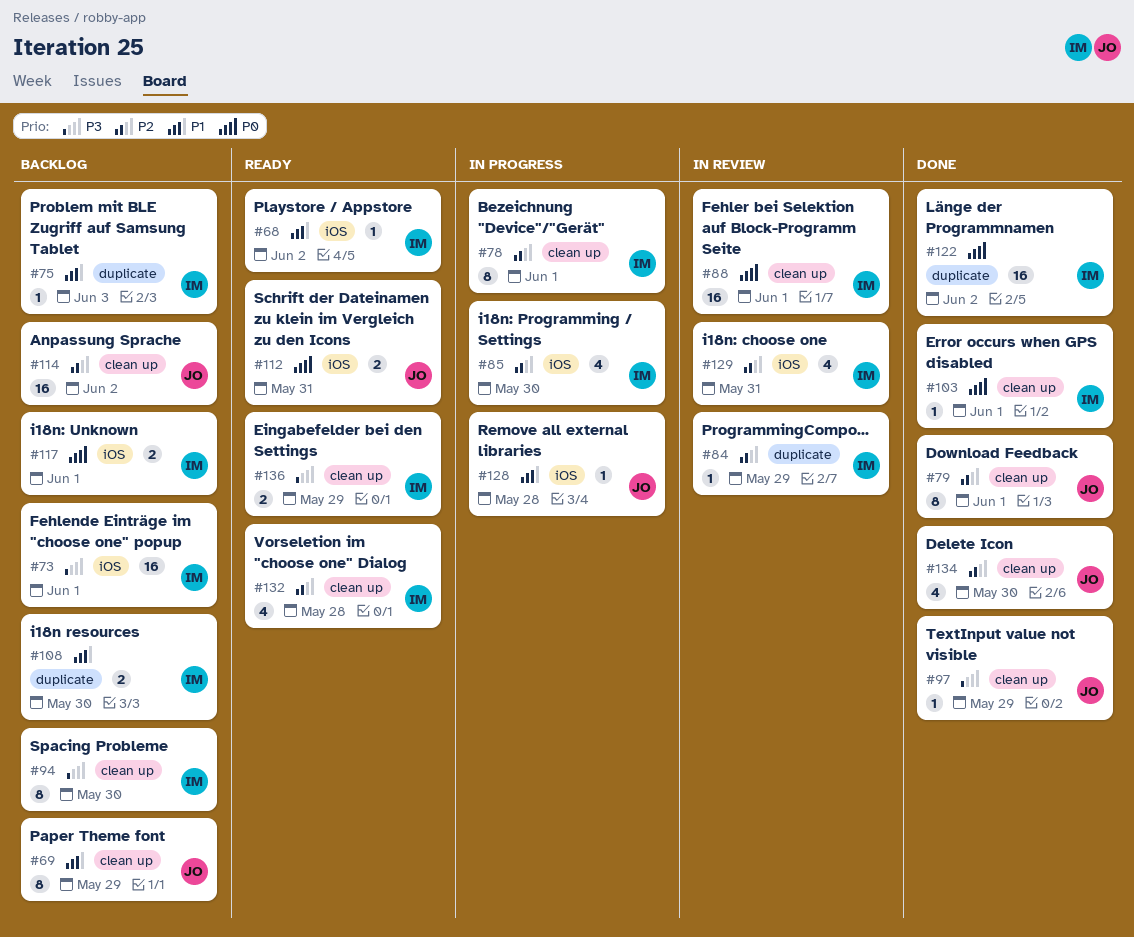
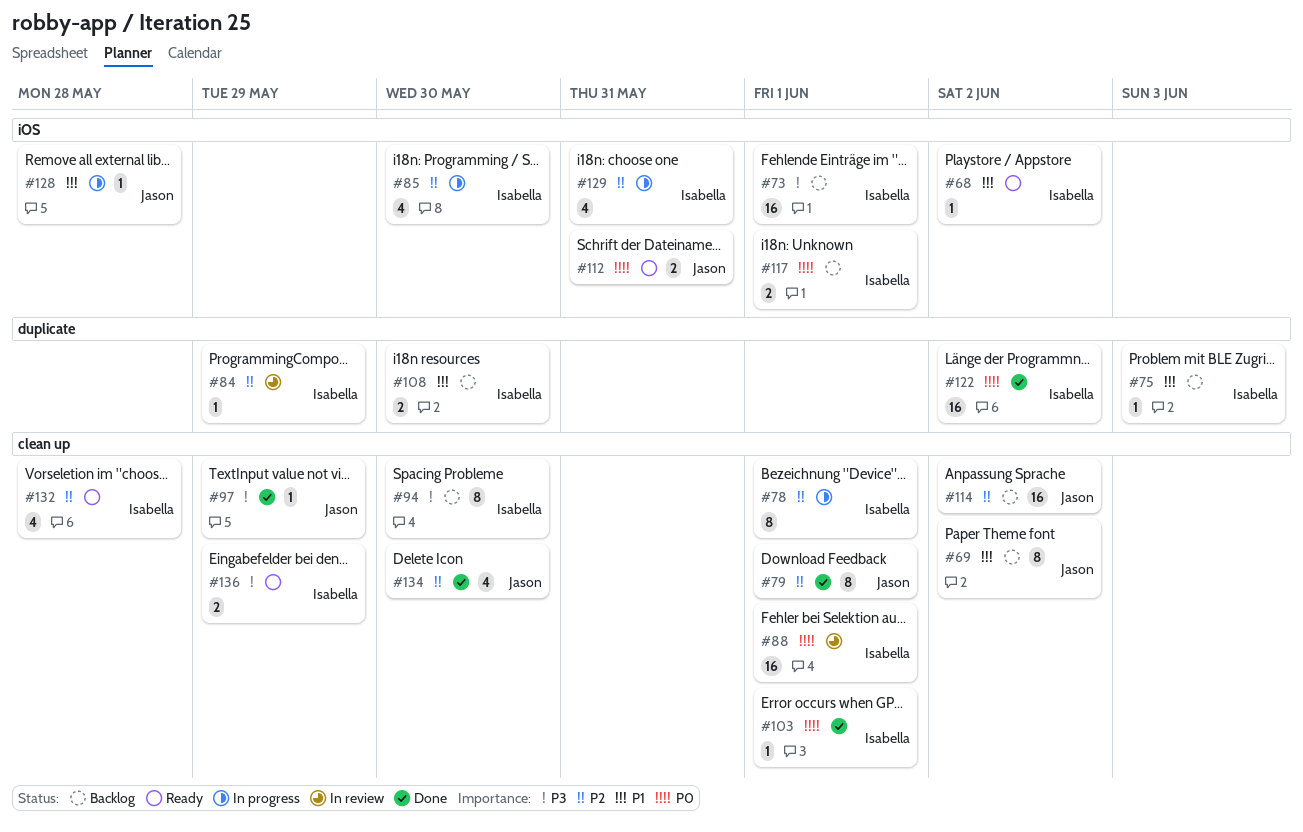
#69, due: May 29 -> Jun 2
#129, status: In review -> In progress

